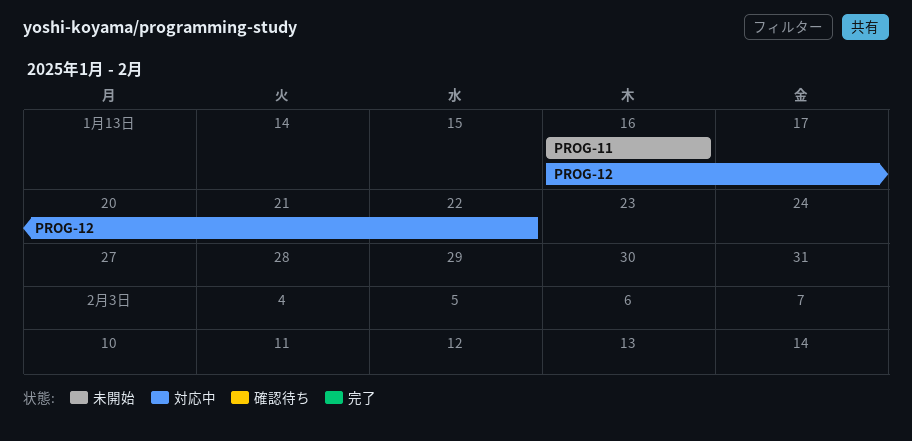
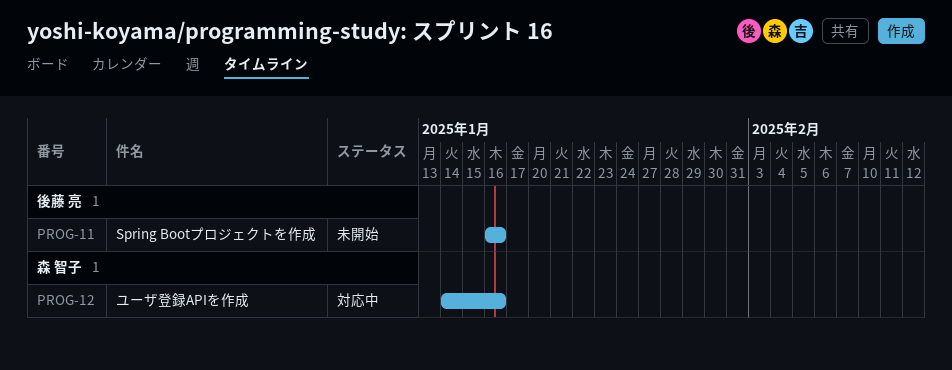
PROG-12, start: Jan 16 -> Jan 14
PROG-12, due: Jan 22 -> Jan 16

